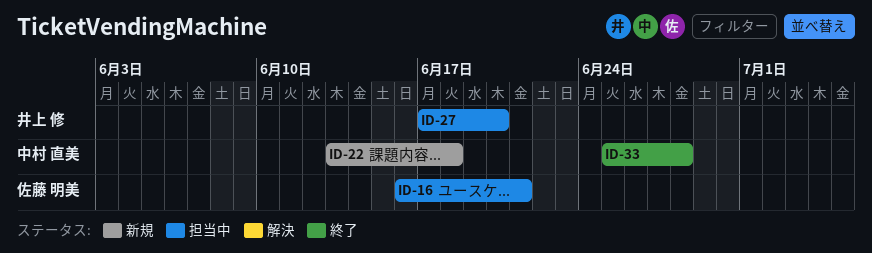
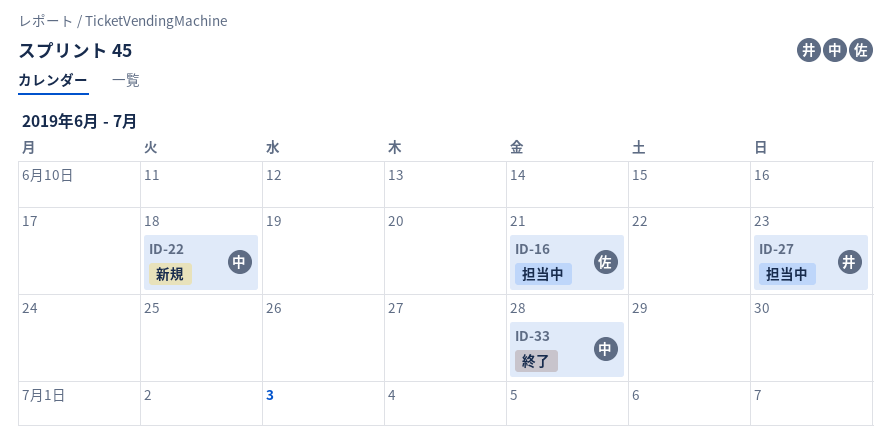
ID-27, due: Jun 20 -> Jun 23

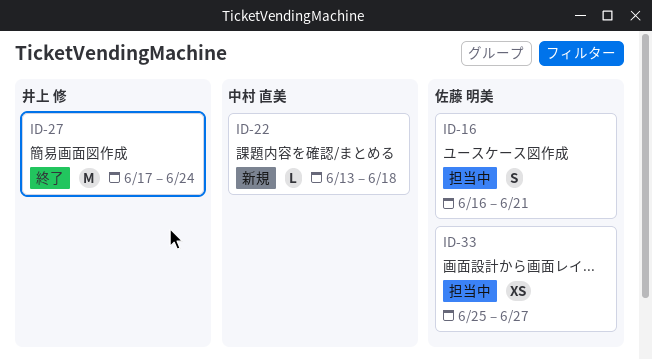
ID-27, status: 担当中 -> 終了
ID-27, due: Jun 23 -> Jun 24
ID-33, status: 終了 -> 担当中
ID-33, owner: 中村 直美 -> 佐藤 明美
ID-33, due: Jun 28 -> Jun 27

